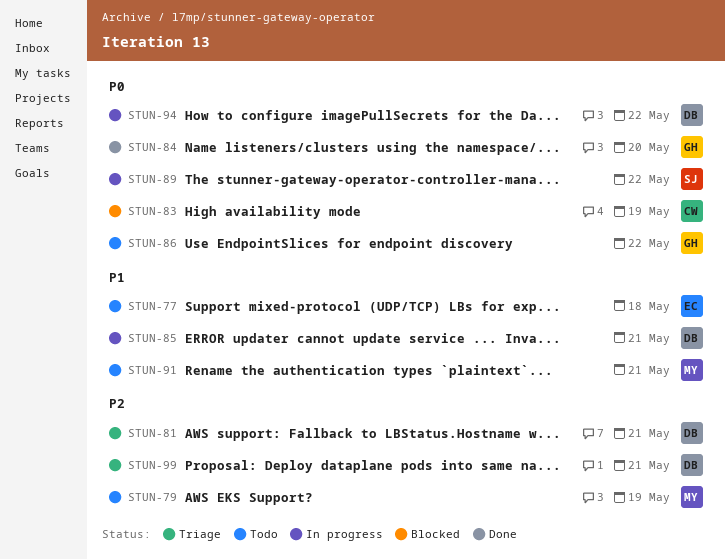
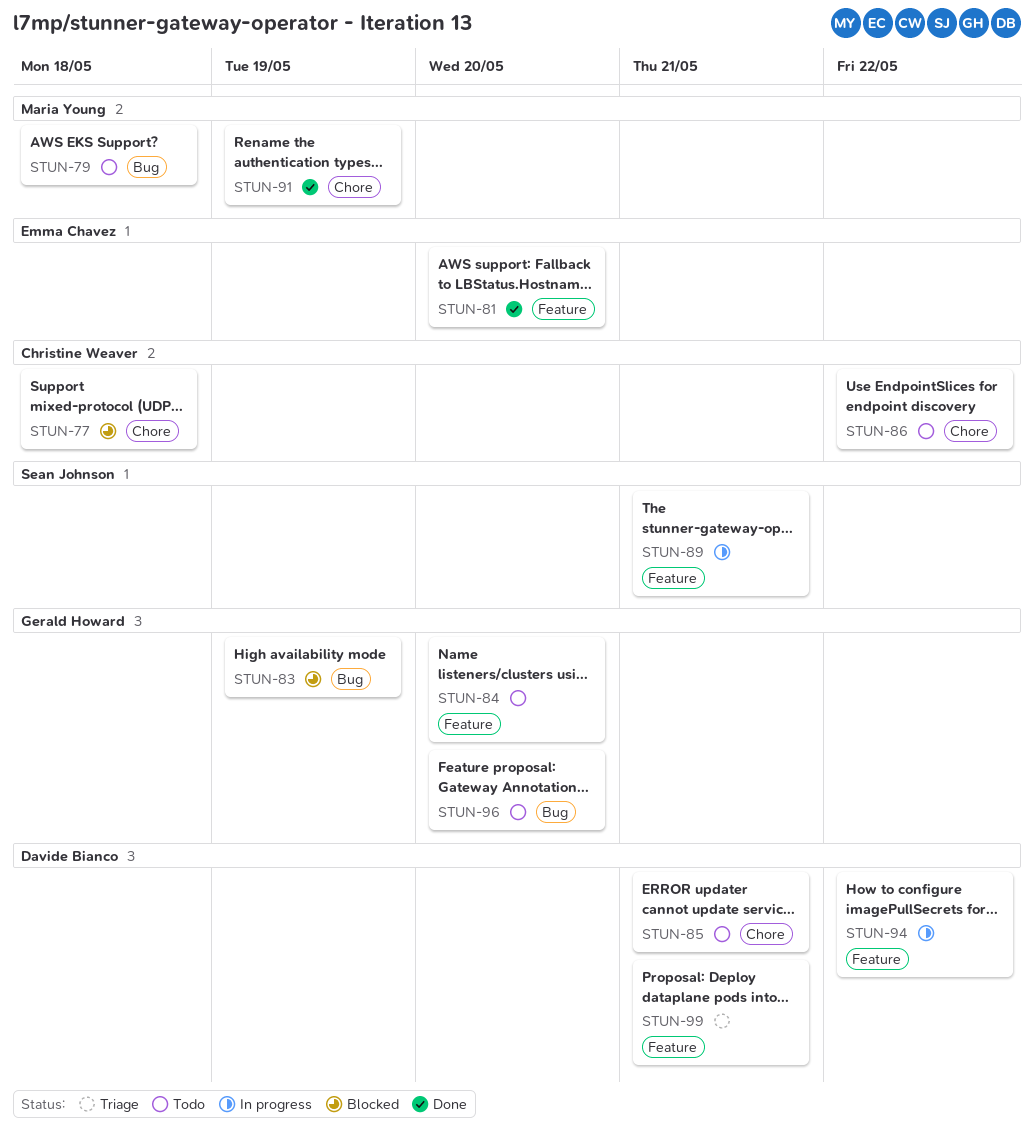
STUN-77, status: Todo -> Blocked
STUN-77, owner: Emma Chavez -> Christine Weaver
STUN-79, due: May 19 -> May 18
STUN-81, status: Triage -> Done
STUN-81, owner: Davide Bianco -> Emma Chavez
STUN-81, due: May 21 -> May 20
STUN-83, owner: Christine Weaver -> Gerald Howard
STUN-84, status: Done -> Todo
STUN-85, status: In progress -> Todo
STUN-86, owner: Gerald Howard -> Christine Weaver
STUN-89, due: May 22 -> May 21
STUN-91, status: Todo -> Done
STUN-91, due: May 21 -> May 19
STUN-96: none -> present

